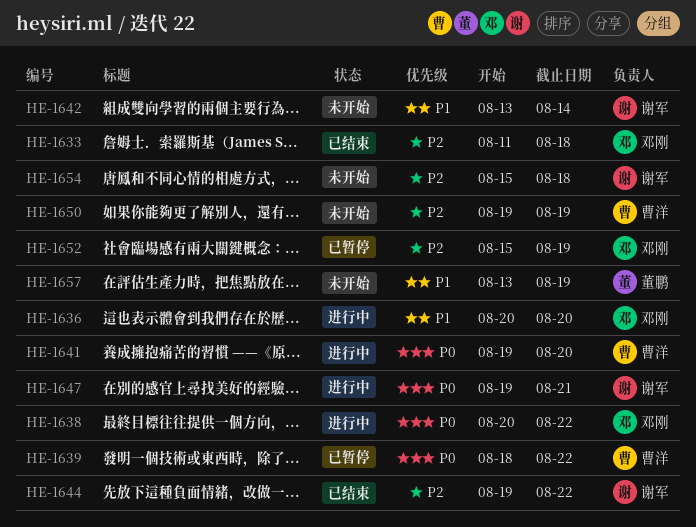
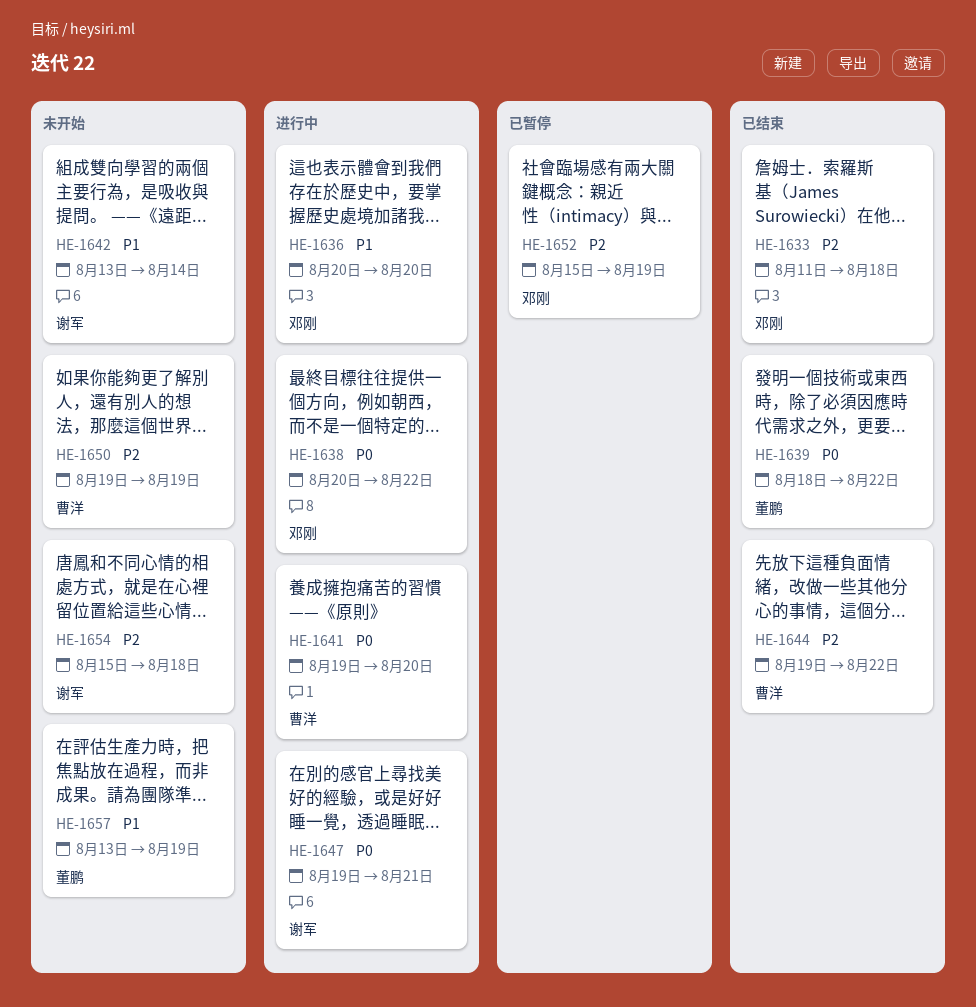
HE-1639, status: 已暂停 -> 已结束
HE-1639, owner: 曹洋 -> 董鹏
HE-1644, owner: 谢军 -> 曹洋

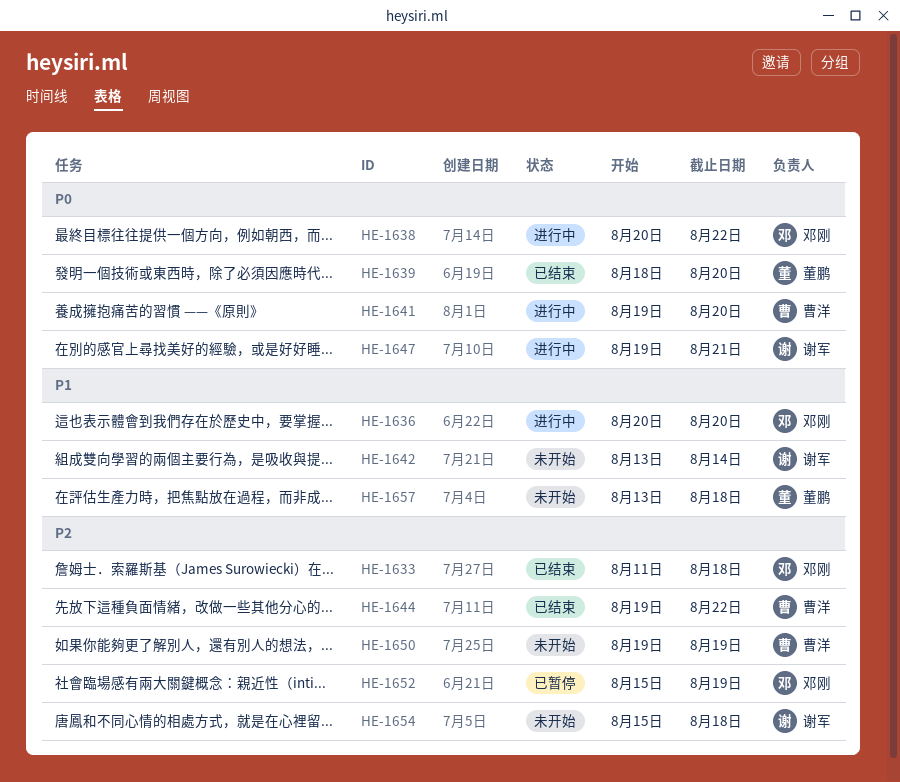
HE-1639, due: Aug 22 -> Aug 20
HE-1657, due: Aug 19 -> Aug 18

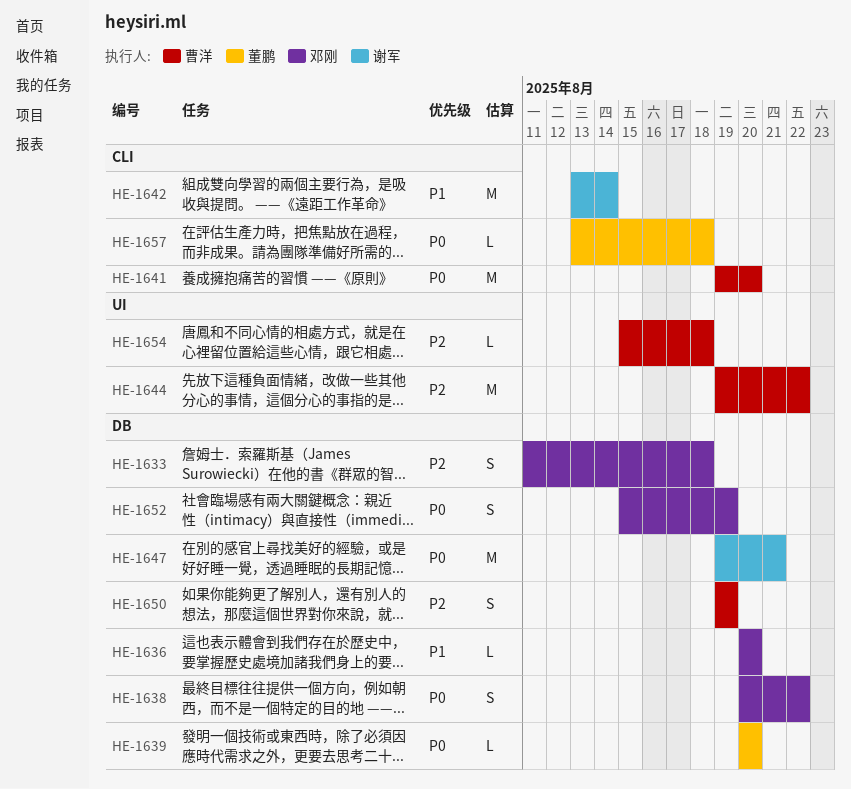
HE-1639, start: Aug 18 -> Aug 20
HE-1652, priority: P2 -> P0
HE-1654, owner: 谢军 -> 曹洋
HE-1657, priority: P1 -> P0

